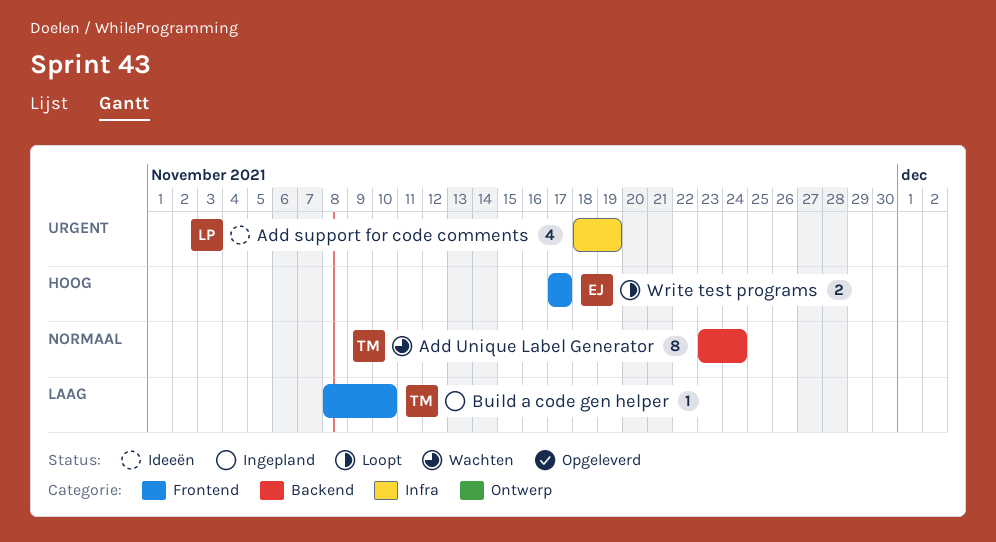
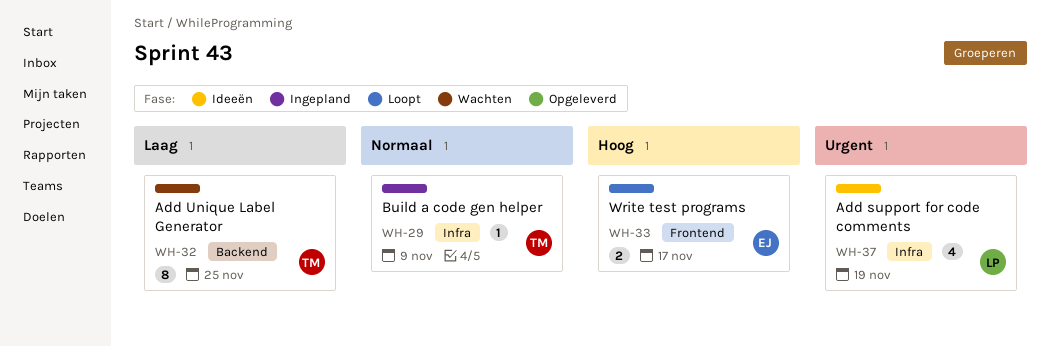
Add Unique Label Generator, priority: Normaal -> Laag
Add Unique Label Generator, due: Nov 24 -> Nov 25
Build a code gen helper, priority: Laag -> Normaal
Build a code gen helper, label: Frontend -> Infra
Build a code gen helper, due: Nov 10 -> Nov 9

